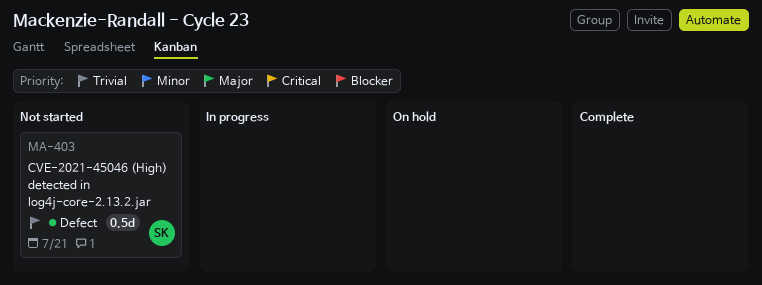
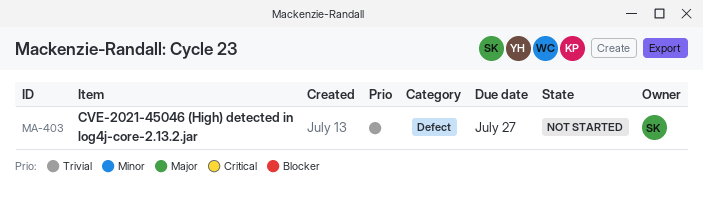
MA-403, due: Jul 21 -> Jul 27

